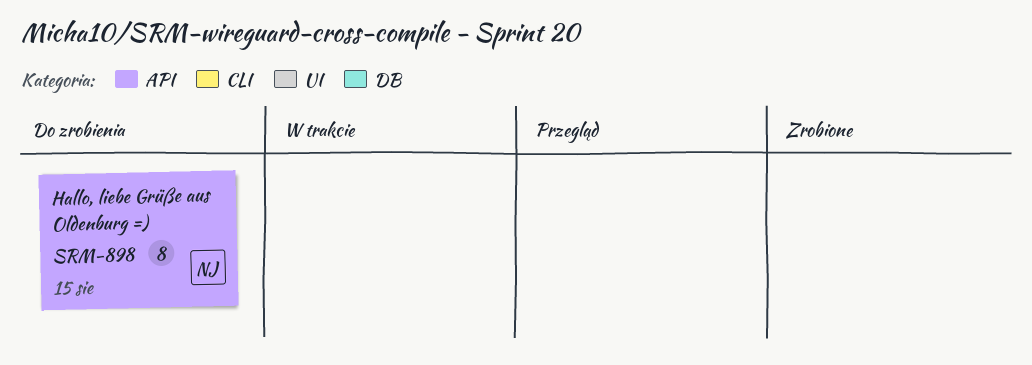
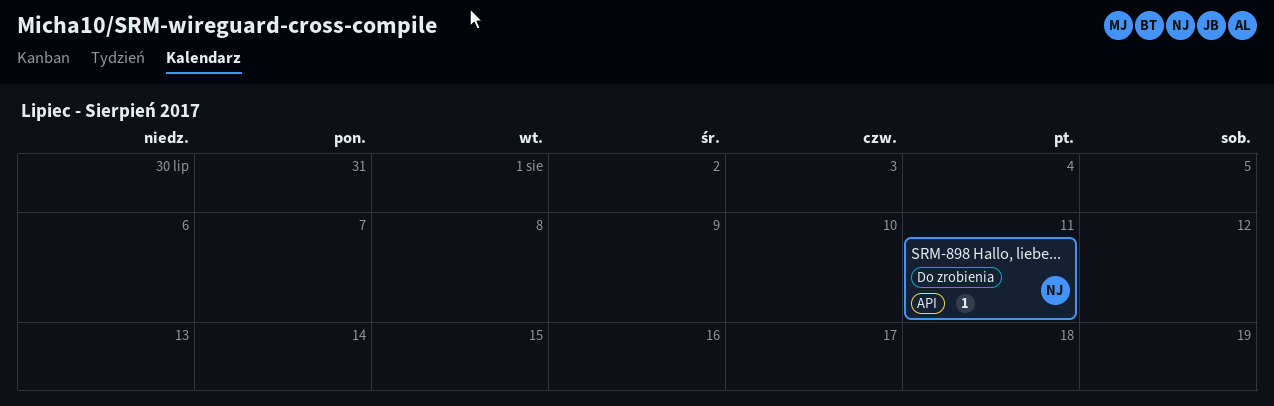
SRM-898, estimate: 8 -> 1
SRM-898, due: Aug 15 -> Aug 11

